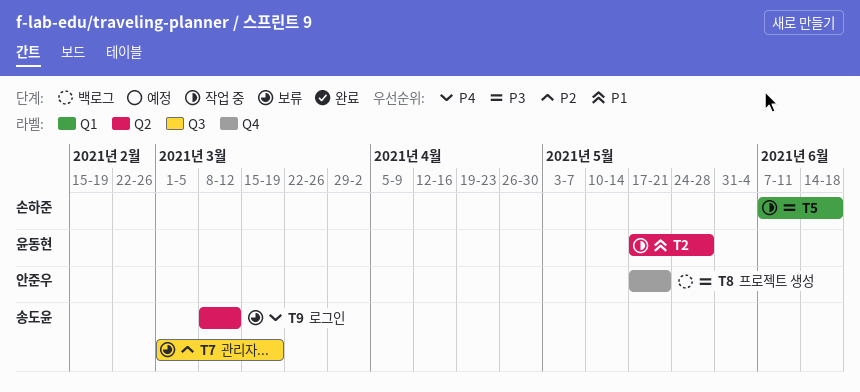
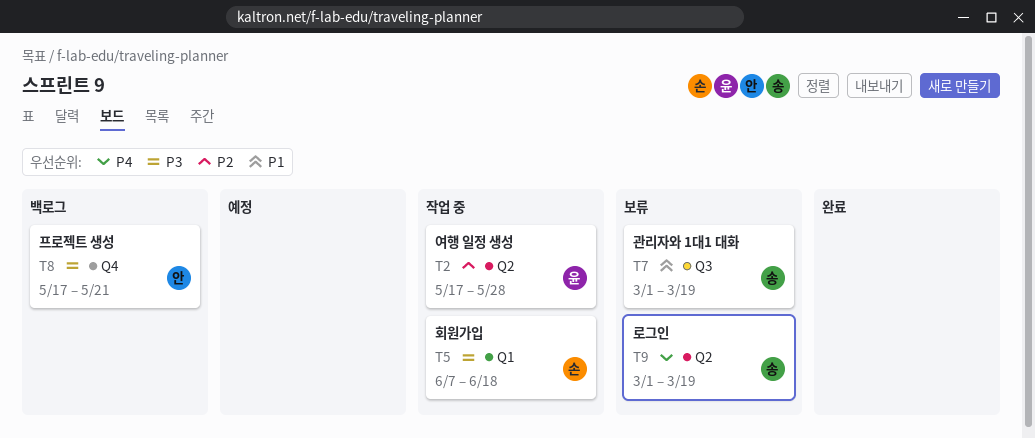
T2, priority: P1 -> P2
T7, priority: P2 -> P1
T9, start: Mar 8 -> Mar 1
T9, due: Mar 12 -> Mar 19

